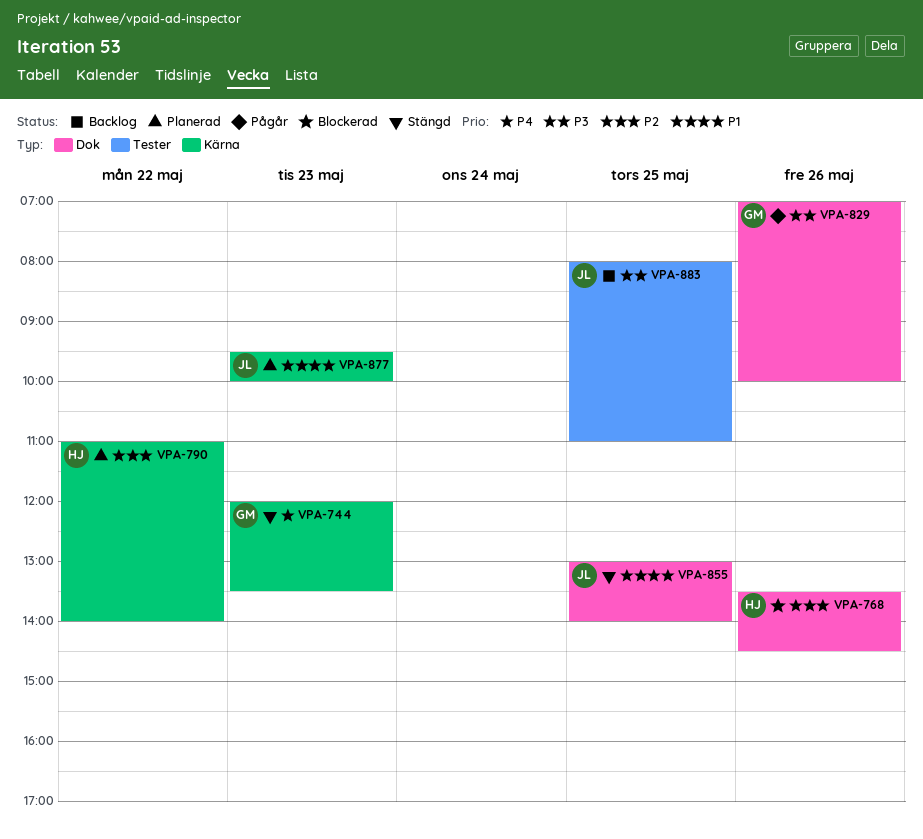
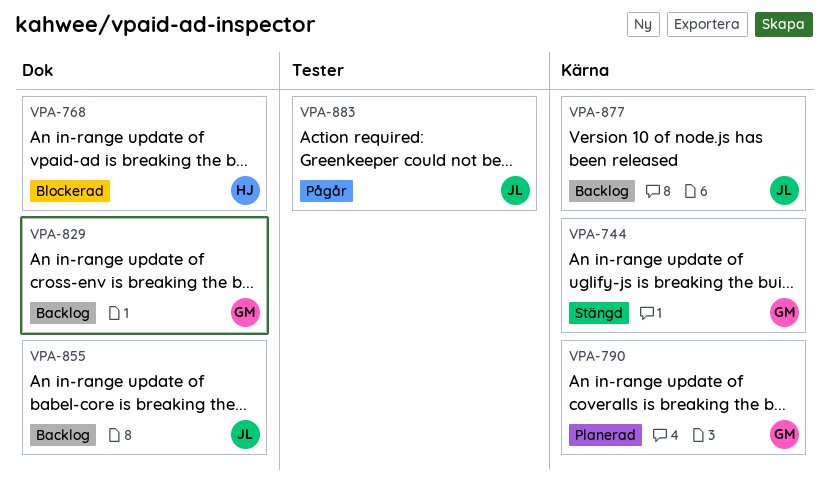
VPA-790, owner: HJ -> GM
VPA-829, status: Pågår -> Backlog
VPA-855, status: Stängd -> Backlog
VPA-877, status: Planerad -> Backlog
VPA-883, status: Backlog -> Pågår

